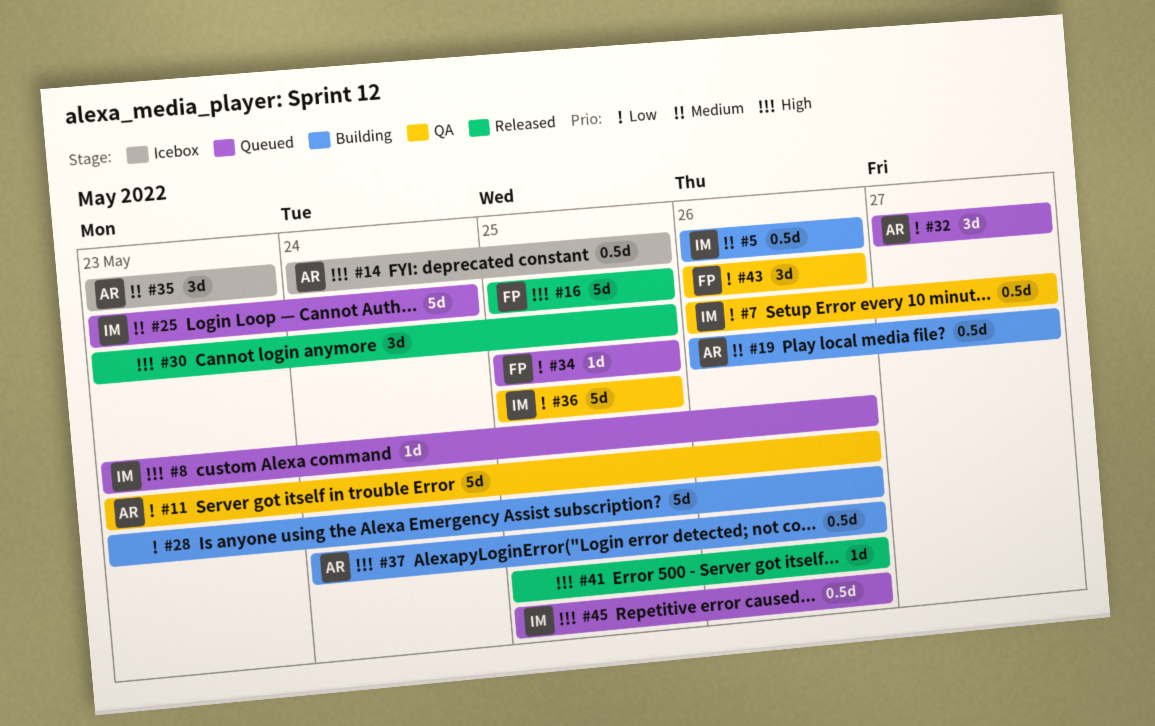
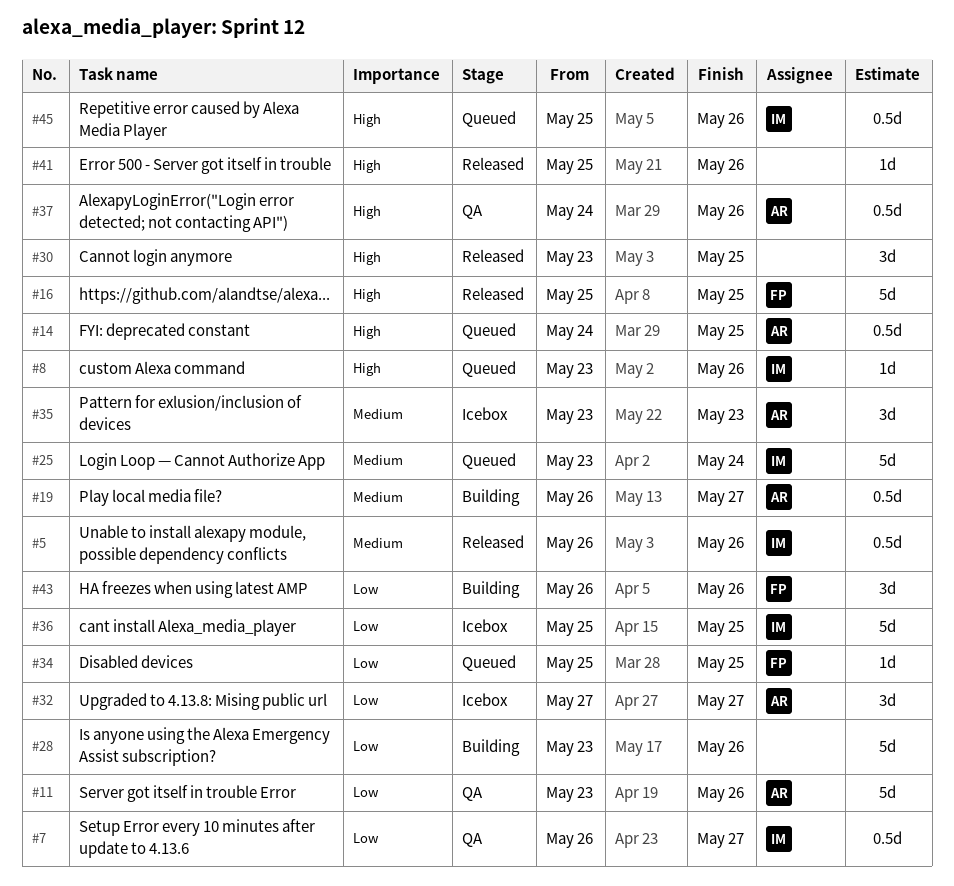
#5, status: Building -> Released
#14, status: Icebox -> Queued
#32, status: Queued -> Icebox
#36, status: QA -> Icebox
#37, status: Building -> QA
#43, status: QA -> Building

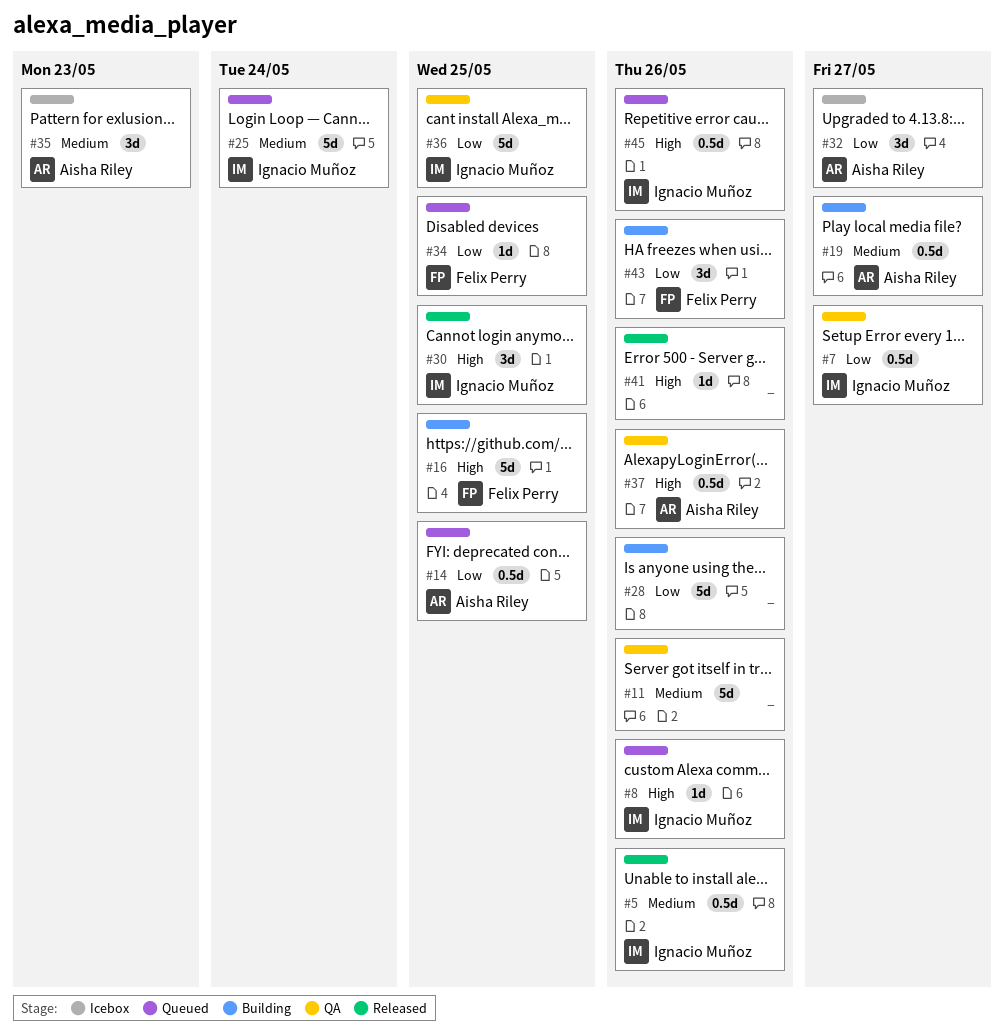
#11, owner: Aisha Riley -> none
#11, priority: Low -> Medium
#14, priority: High -> Low
#16, status: Released -> Building
#30, owner: none -> Ignacio Muñoz
#36, status: Icebox -> QA

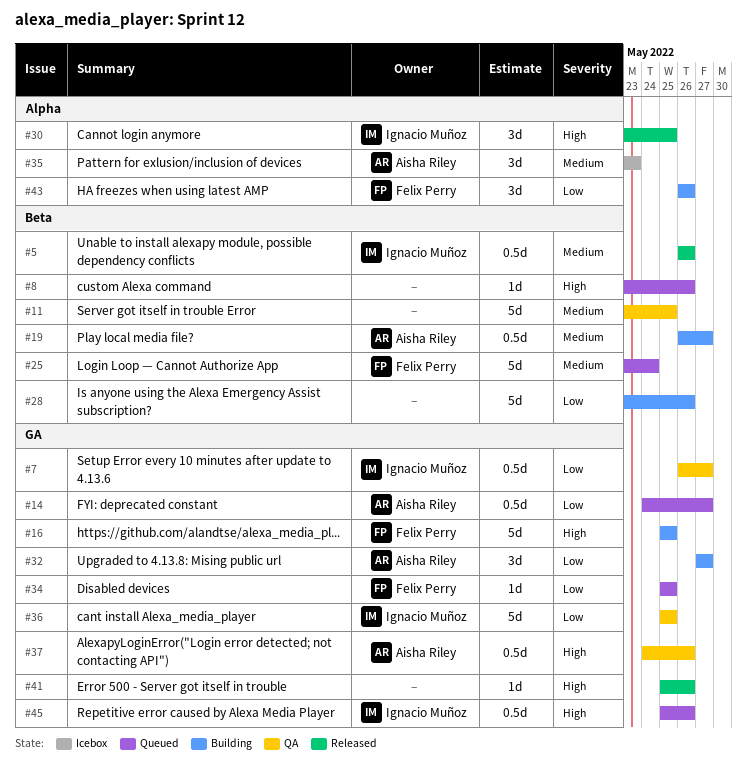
#8, owner: Ignacio Muñoz -> none
#11, due: May 26 -> May 25
#14, due: May 25 -> May 27
#25, owner: Ignacio Muñoz -> Felix Perry
#32, status: Icebox -> Building

